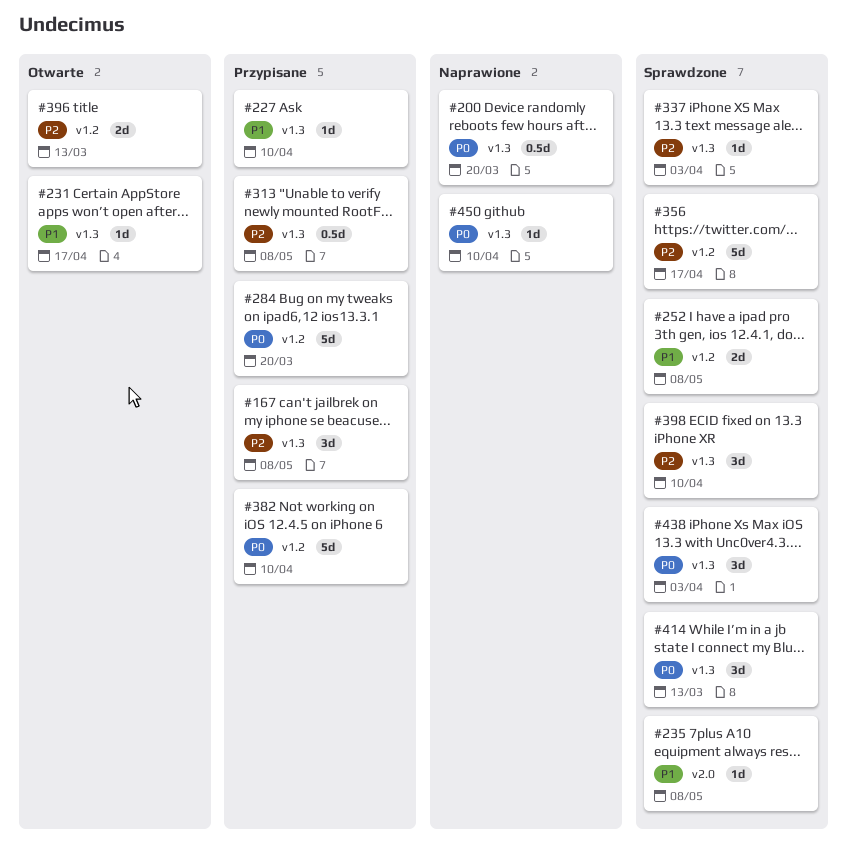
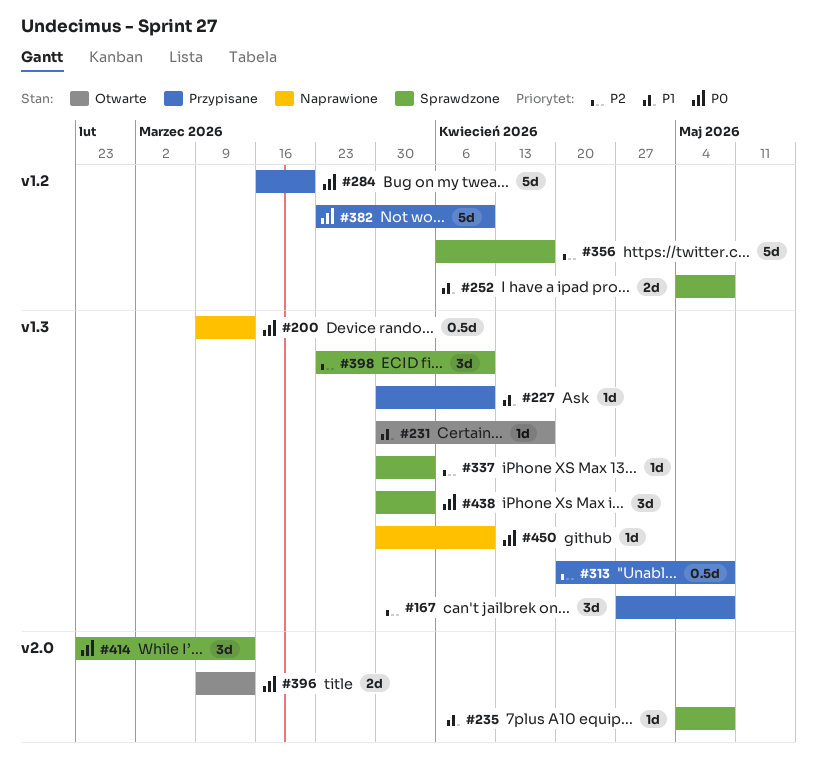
#200, due: Mar 20 -> Mar 13
#396, priority: P2 -> P0
#396, label: v1.2 -> v2.0
#414, label: v1.3 -> v2.0

